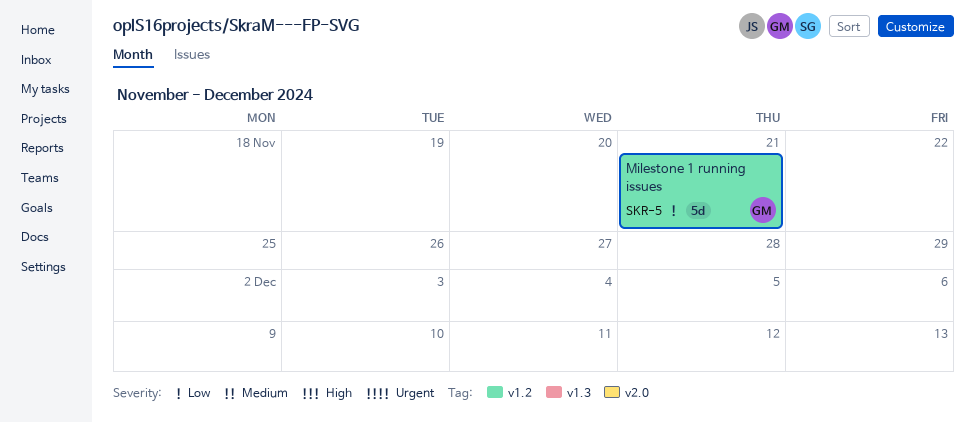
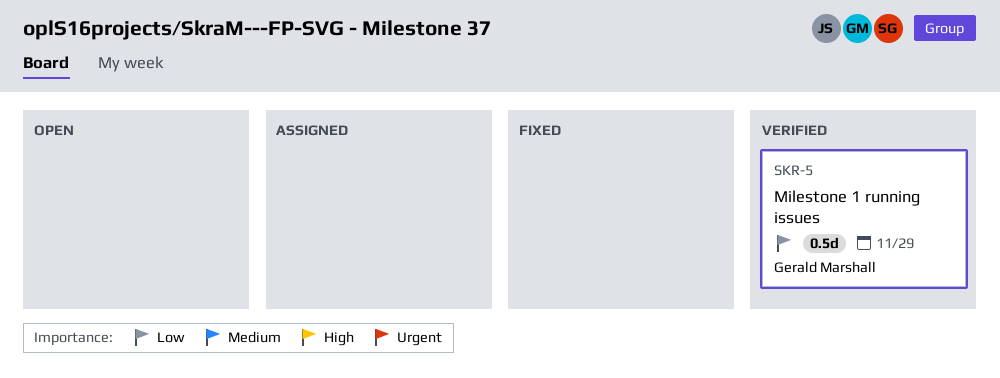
SKR-5, estimate: 5d -> 0.5d
SKR-5, due: Nov 21 -> Nov 29

